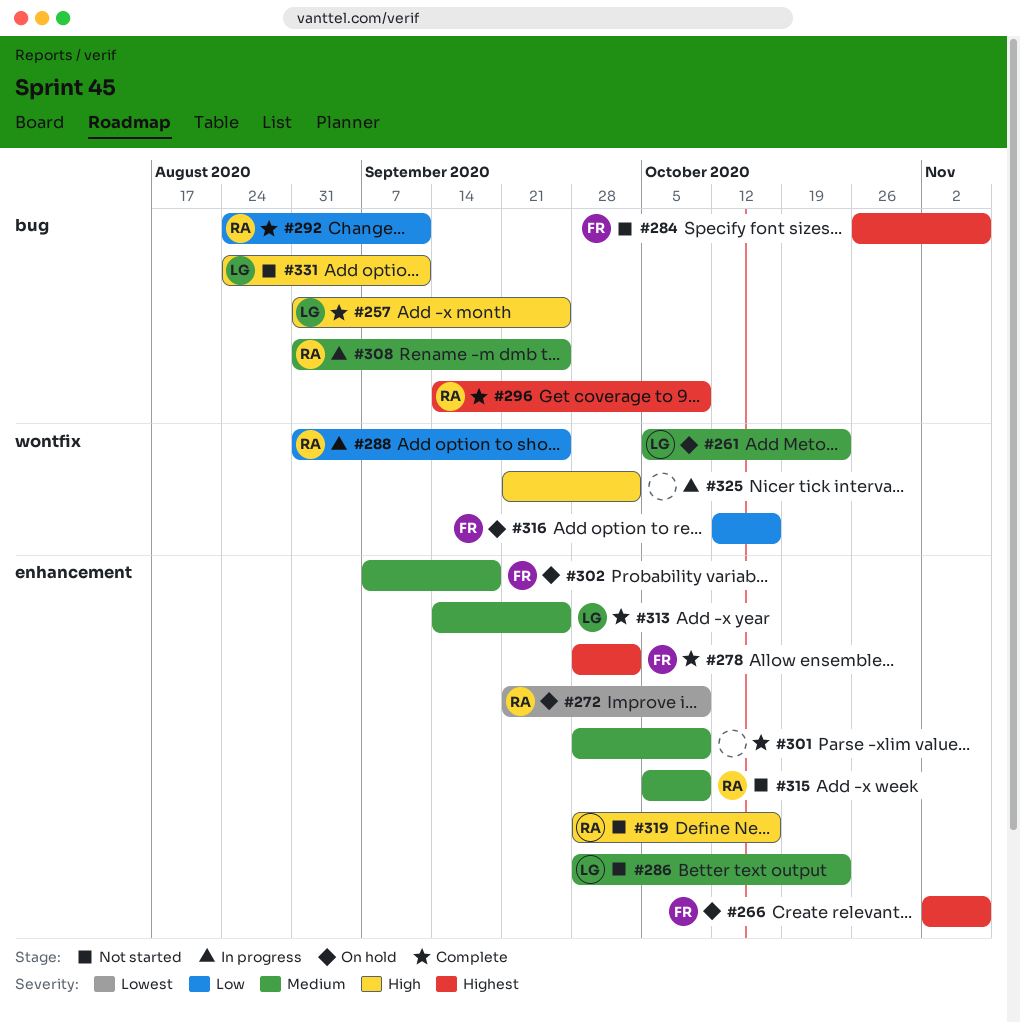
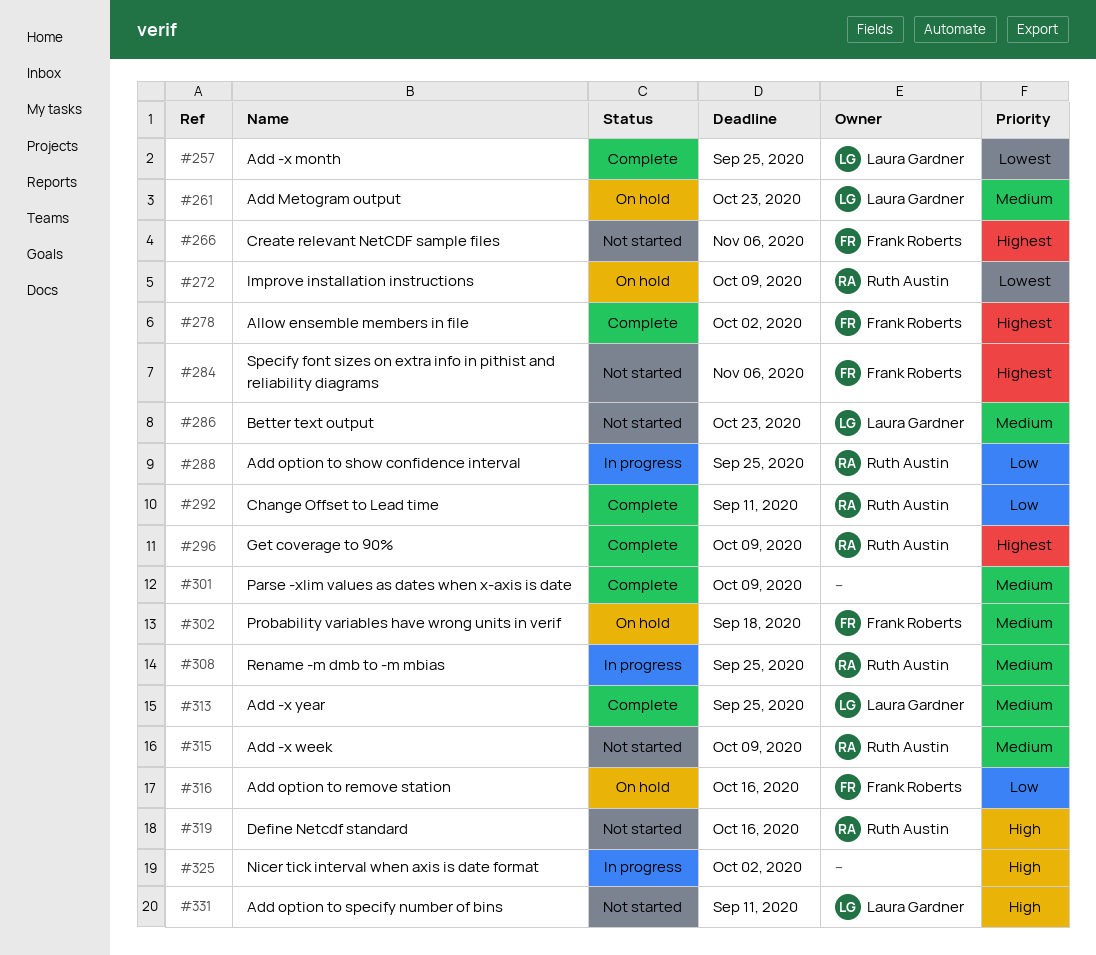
#257, priority: High -> Lowest
#266, status: On hold -> Not started

